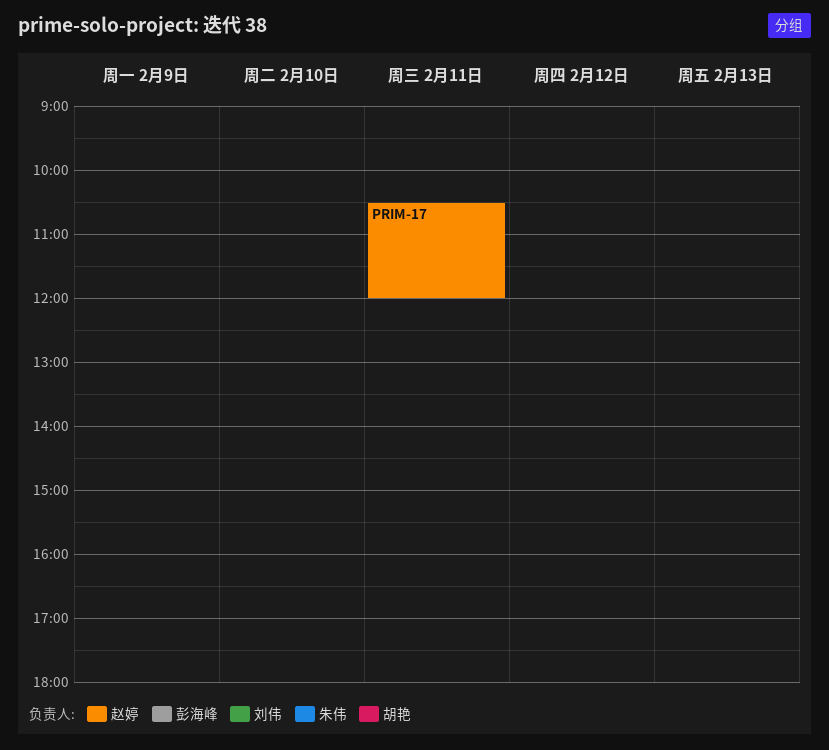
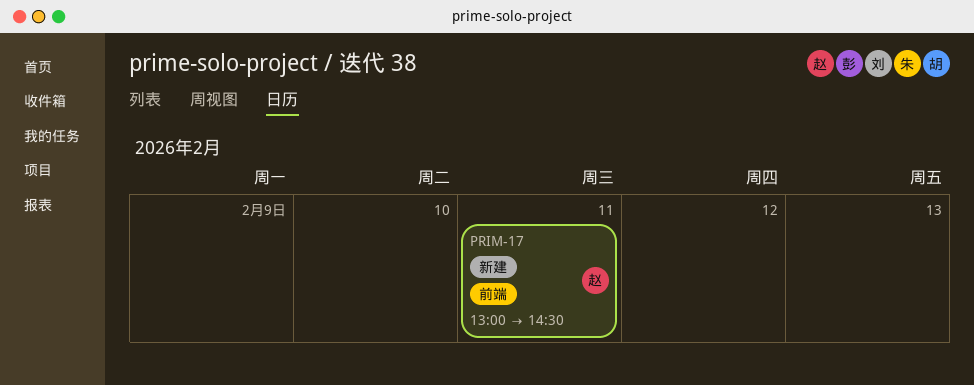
PRIM-17, begins: 10:30 -> 13:00
PRIM-17, ends: 12:00 -> 14:30

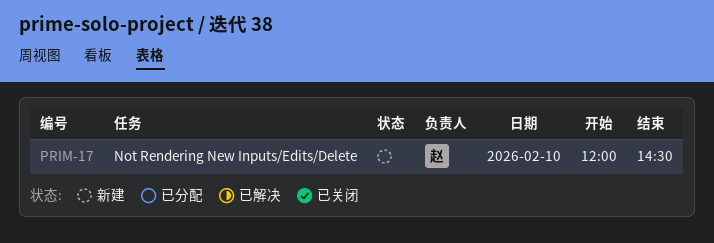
PRIM-17, day: Feb 11 -> Feb 10
PRIM-17, begins: 13:00 -> 12:00

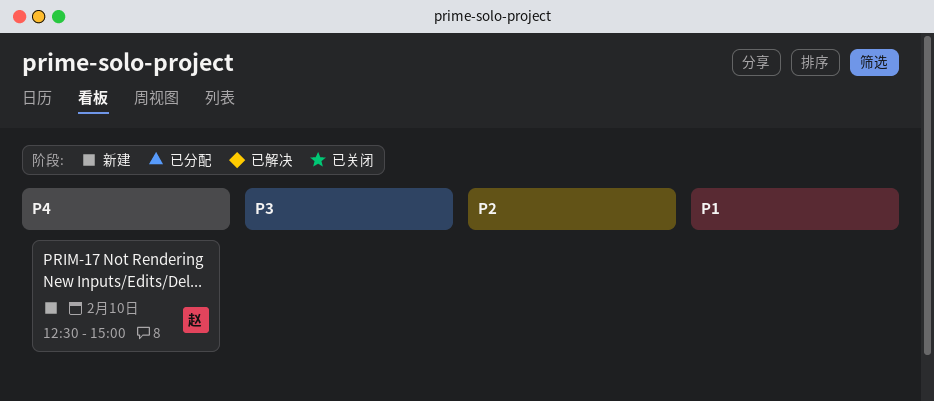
PRIM-17, begins: 12:00 -> 12:30
PRIM-17, ends: 14:30 -> 15:00

